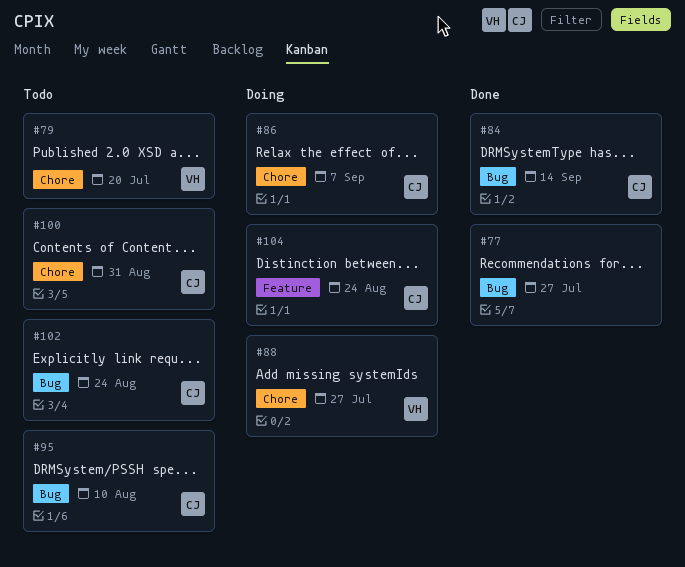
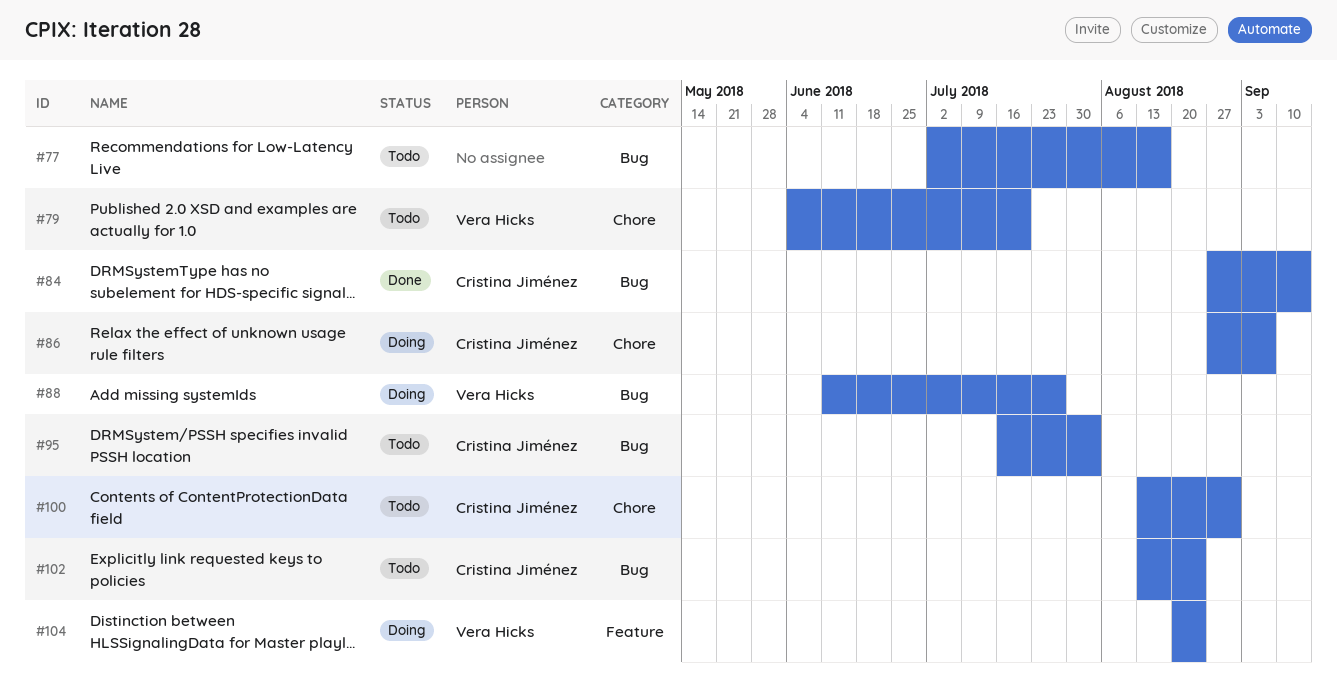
#77, status: Done -> Todo
#77, due: Jul 27 -> Aug 17
#88, label: Chore -> Bug
#95, due: Aug 10 -> Aug 3
#104, owner: Cristina Jiménez -> Vera Hicks

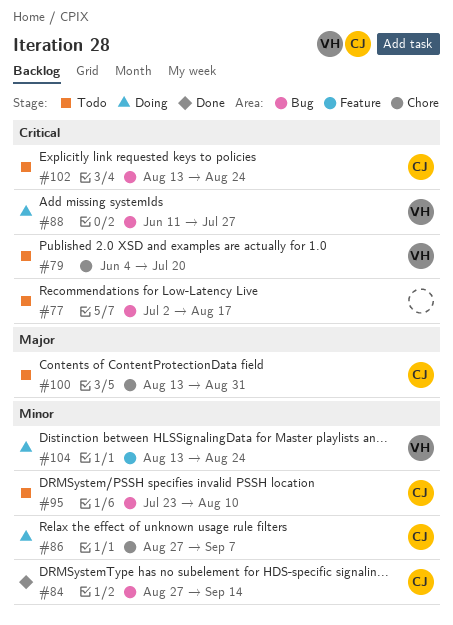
#95, start: Jul 16 -> Jul 23
#95, due: Aug 3 -> Aug 10
#104, start: Aug 20 -> Aug 13

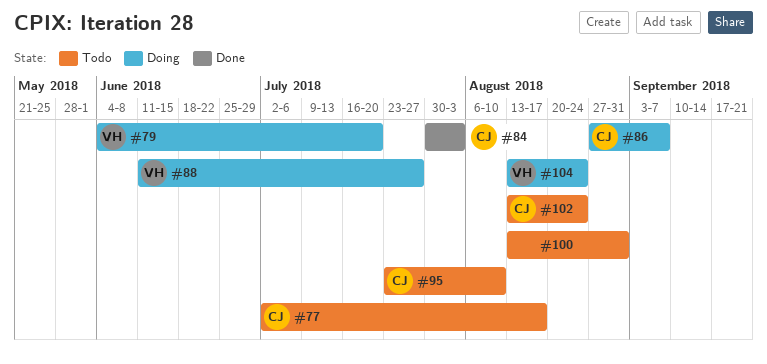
#77, owner: none -> CJ
#79, status: Todo -> Doing
#84, start: Aug 27 -> Jul 30
#84, due: Sep 14 -> Aug 3
#100, owner: CJ -> none

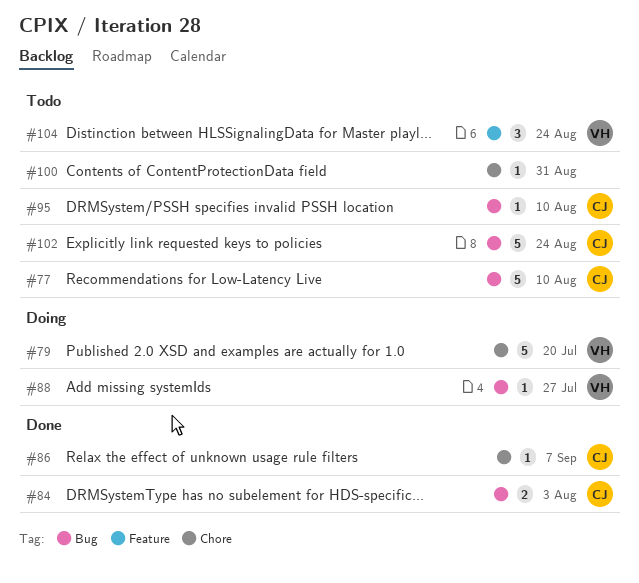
#77, due: Aug 17 -> Aug 10
#86, status: Doing -> Done
#104, status: Doing -> Todo

